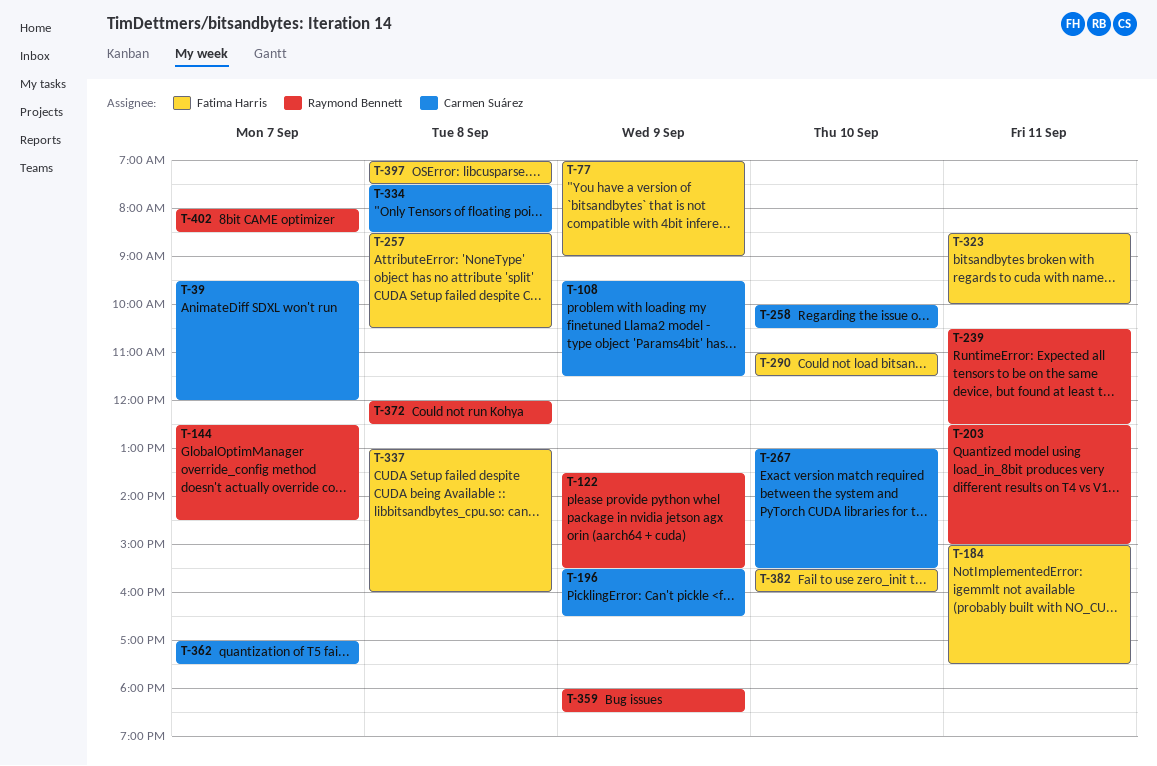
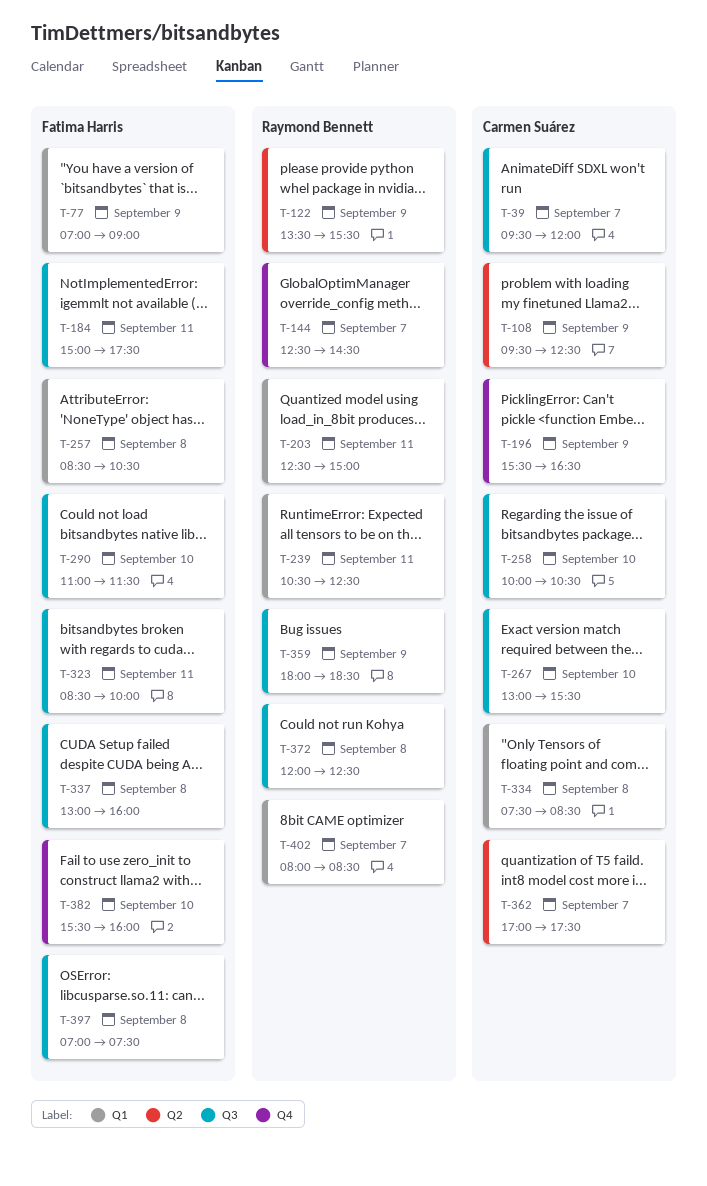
T-108, ends: 11:30 -> 12:30

